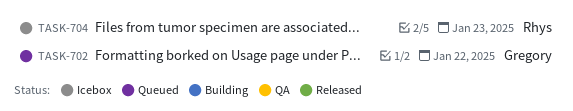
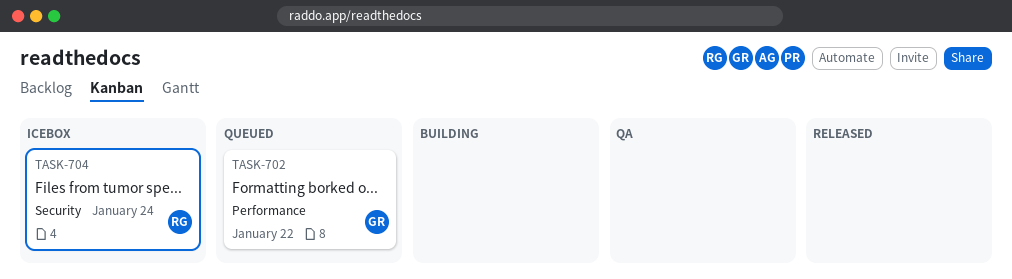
TASK-704, due: Jan 23 -> Jan 24

